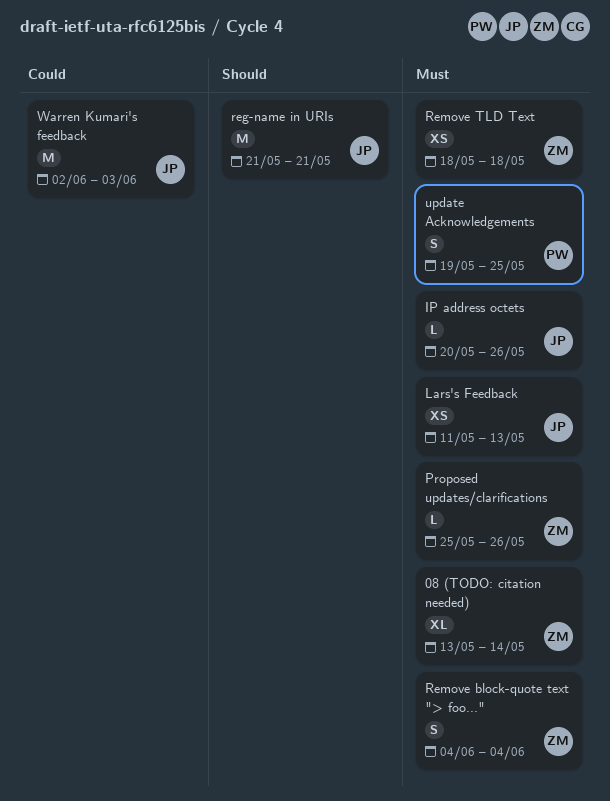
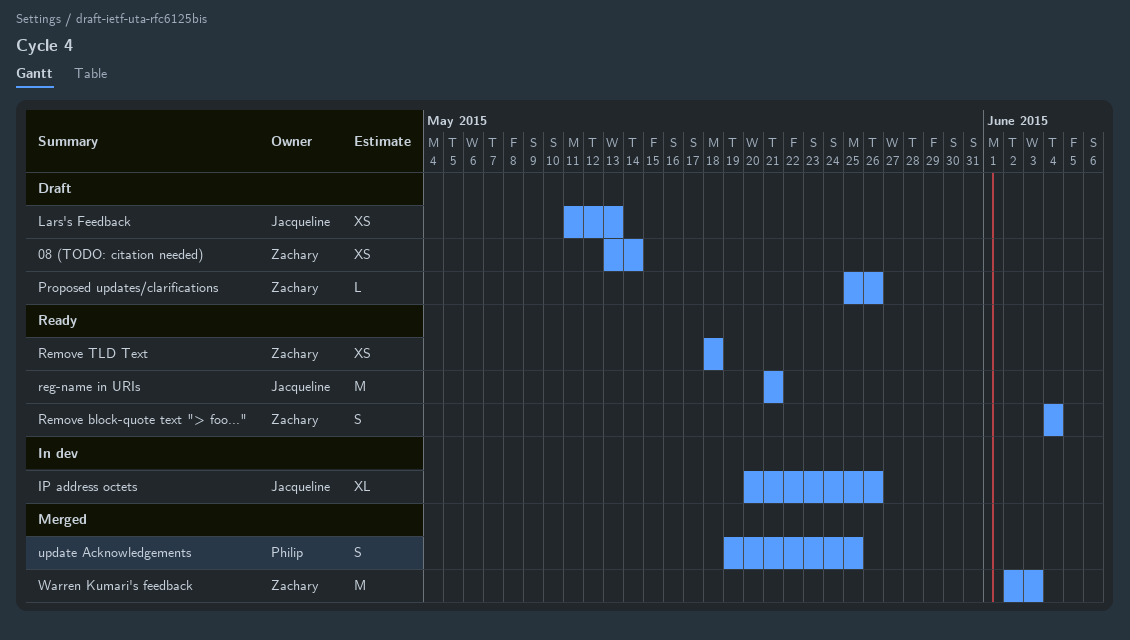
08 (TODO: citation needed), estimate: XL -> XS
IP address octets, estimate: L -> XL
Warren Kumari's feedback, owner: Jacqueline -> Zachary

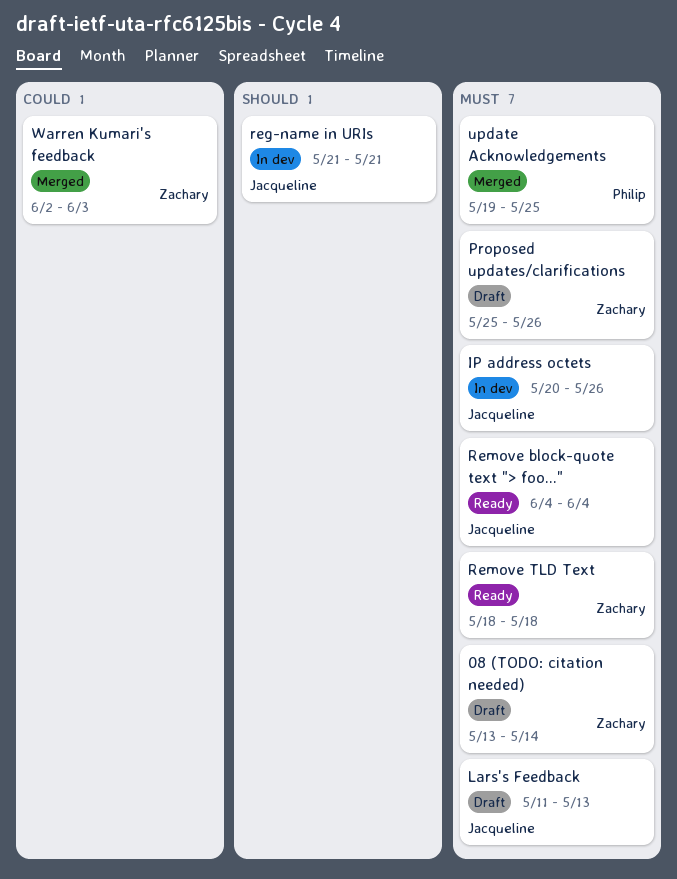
reg-name in URIs, status: Ready -> In dev
Remove block-quote text "> foo...", owner: Zachary -> Jacqueline

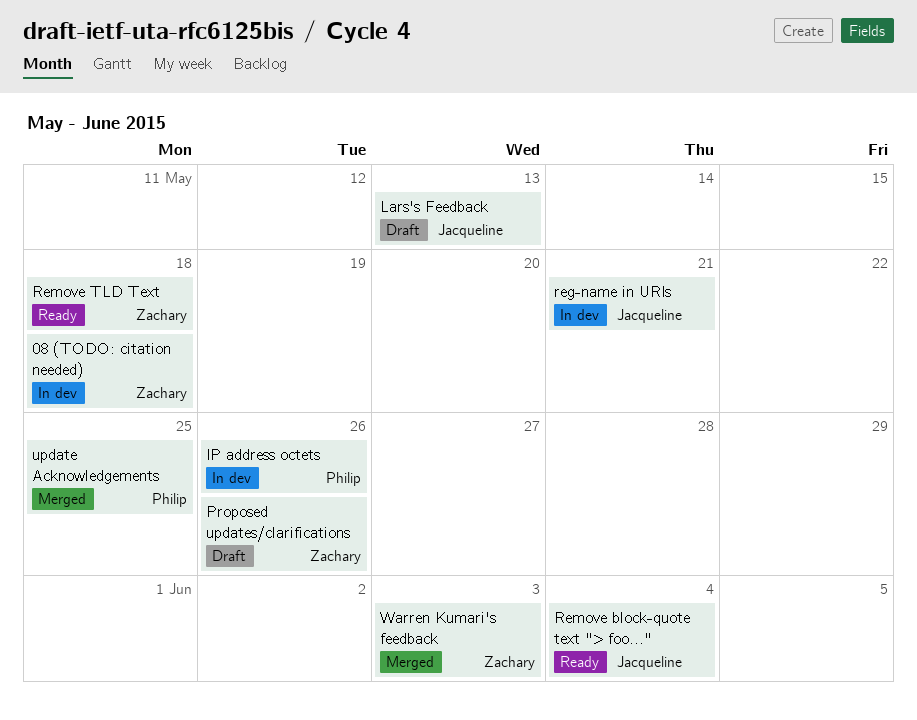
08 (TODO: citation needed), status: Draft -> In dev
08 (TODO: citation needed), due: May 14 -> May 18
IP address octets, owner: Jacqueline -> Philip

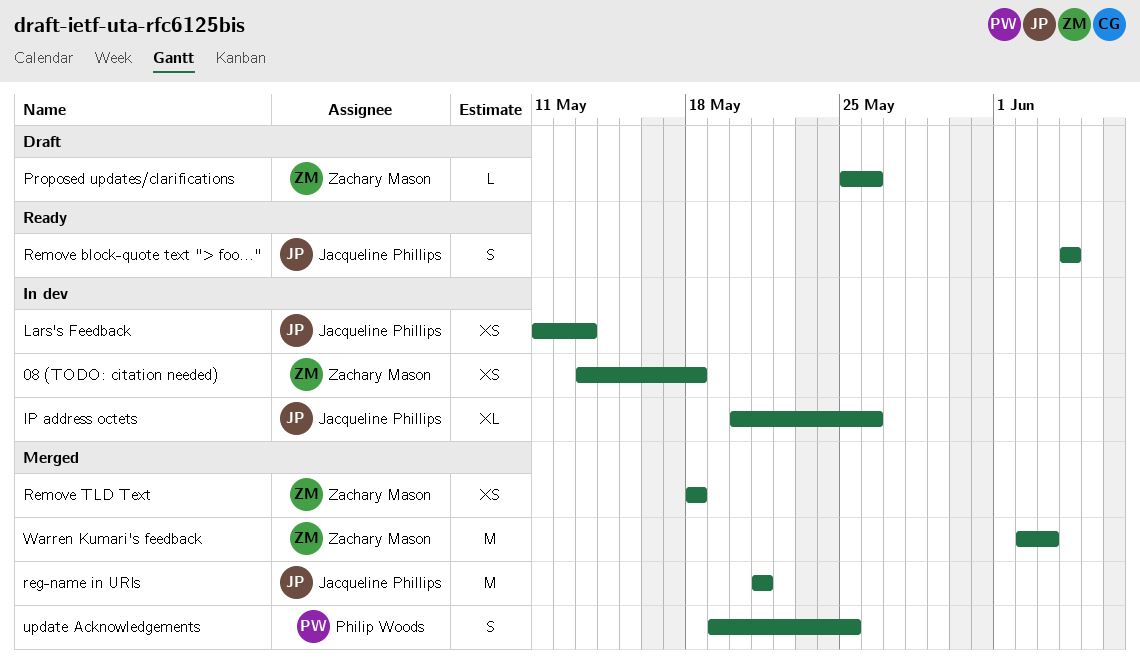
IP address octets, owner: Philip Woods -> Jacqueline Phillips
Lars's Feedback, status: Draft -> In dev
reg-name in URIs, status: In dev -> Merged
Remove TLD Text, status: Ready -> Merged

